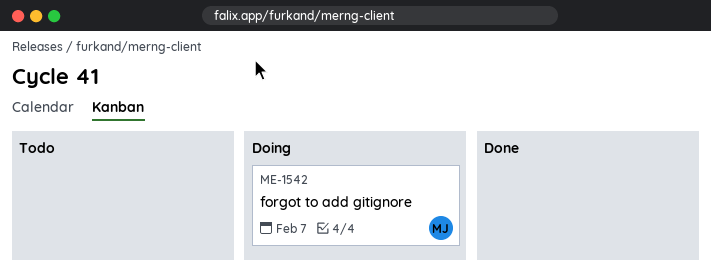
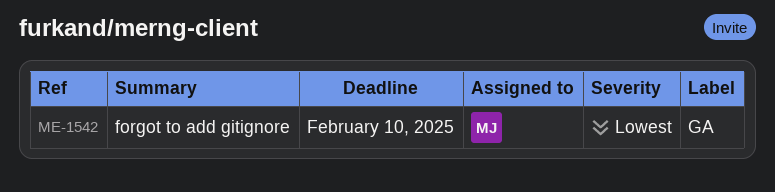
ME-1542, due: Feb 7 -> Feb 10

